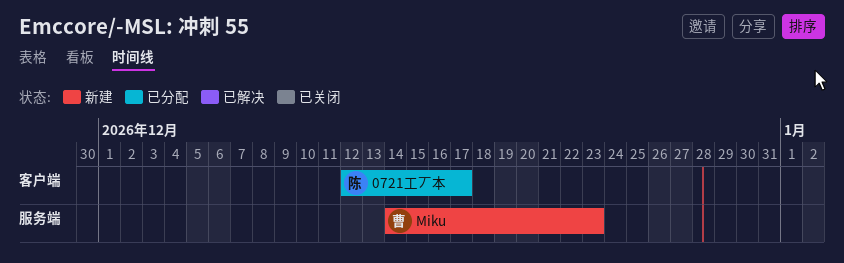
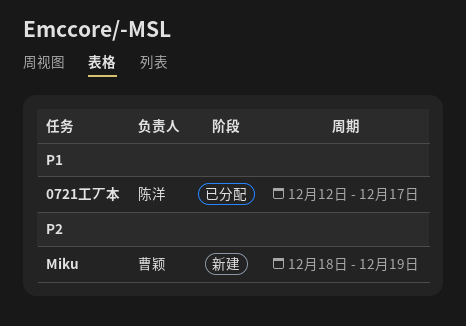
Miku, start: Dec 14 -> Dec 18
Miku, due: Dec 23 -> Dec 19

